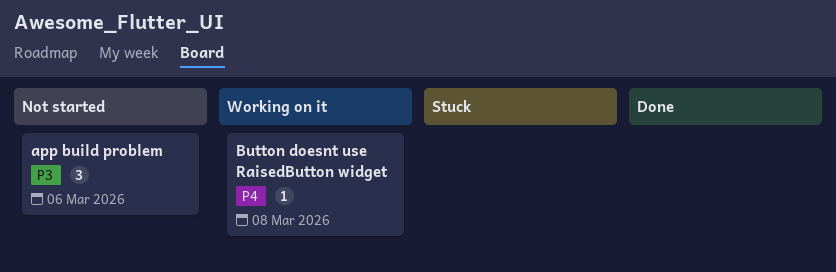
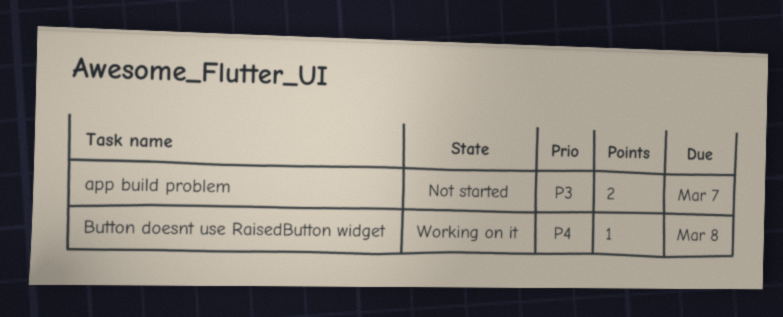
app build problem, estimate: 3 -> 2
app build problem, due: Mar 6 -> Mar 7

